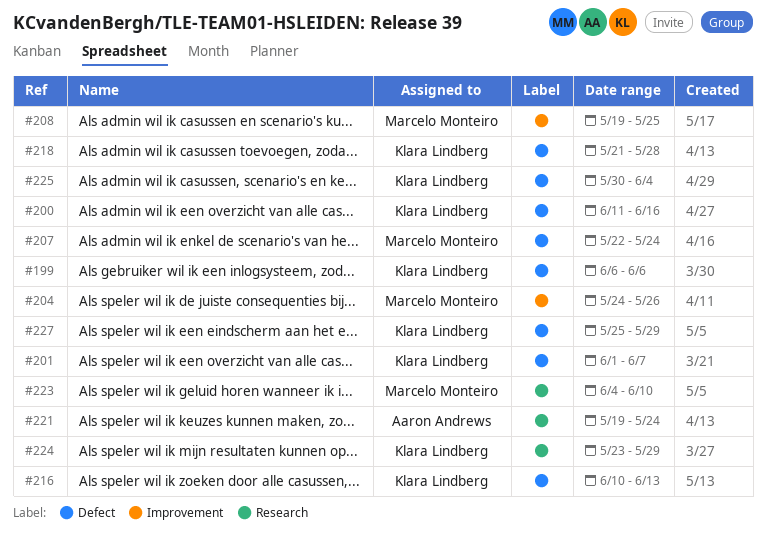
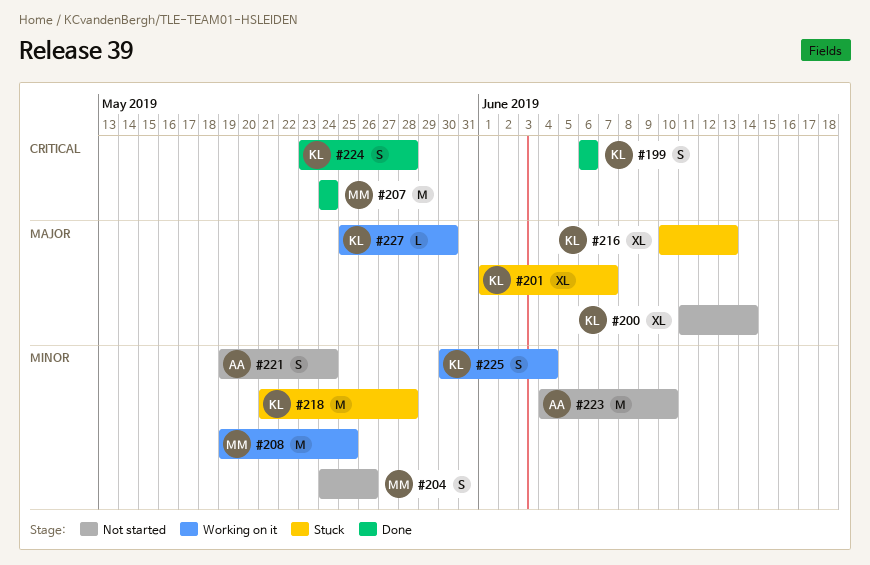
#200, due: Jun 16 -> Jun 14
#207, start: May 22 -> May 24
#223, owner: Marcelo Monteiro -> Aaron Andrews
#224, due: May 29 -> May 28
#227, due: May 29 -> May 30

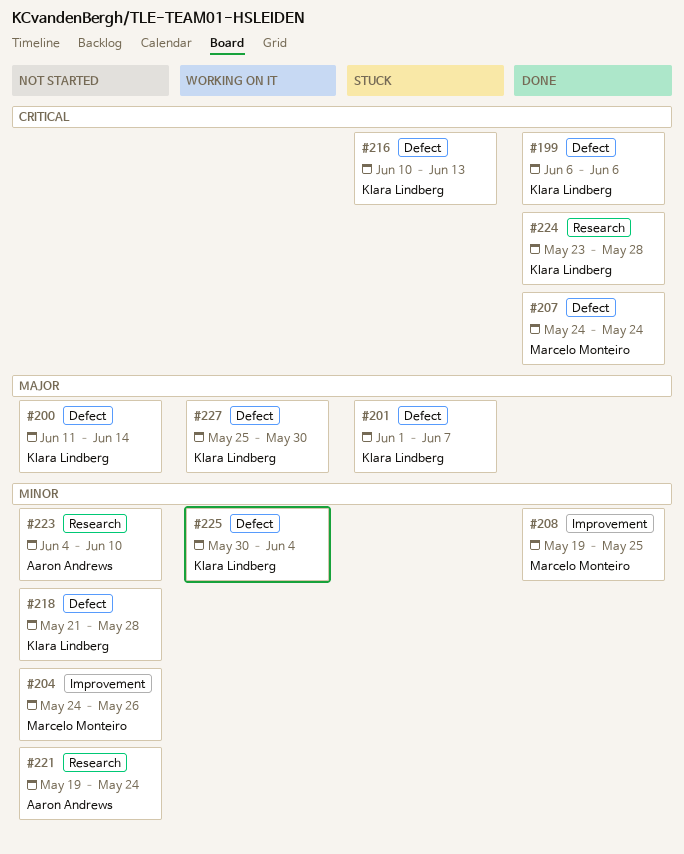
#208, status: Working on it -> Done
#216, priority: Major -> Critical
#218, status: Stuck -> Not started

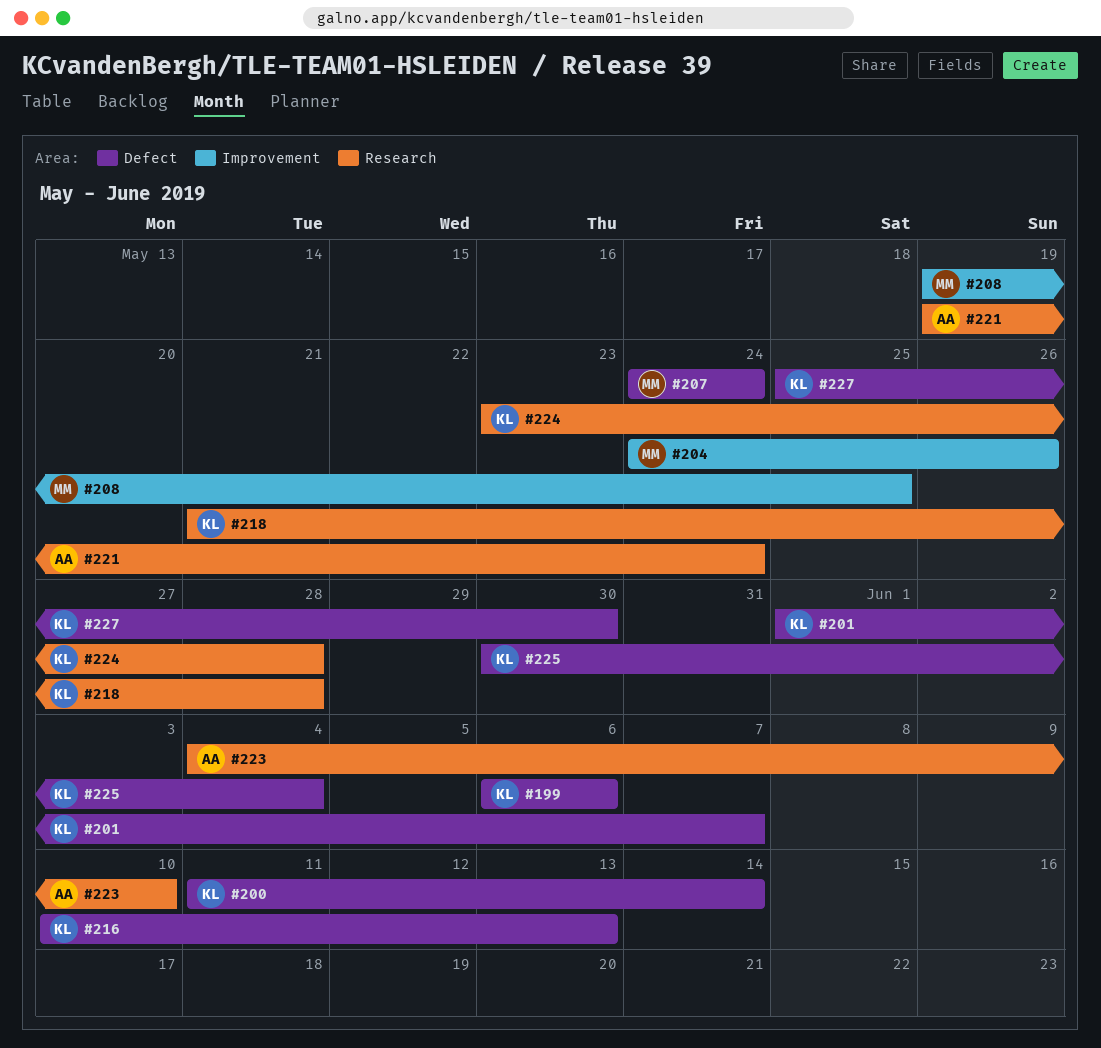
#218, label: Defect -> Research

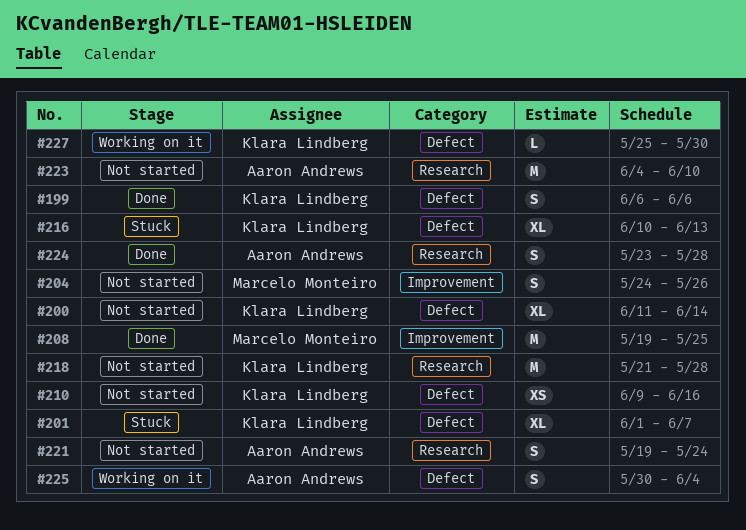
#207: present -> none
#210: none -> present
#224, owner: Klara Lindberg -> Aaron Andrews
#225, owner: Klara Lindberg -> Aaron Andrews

